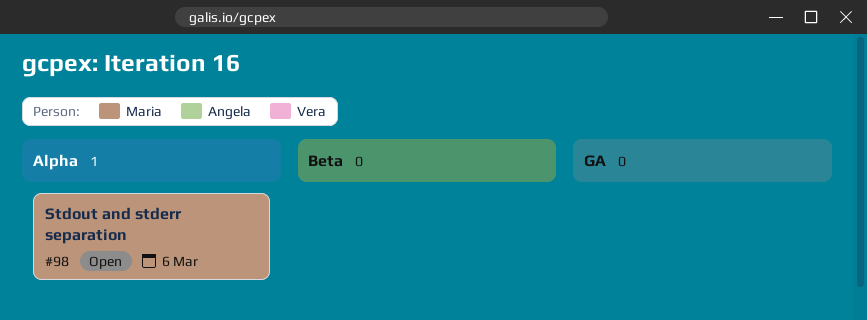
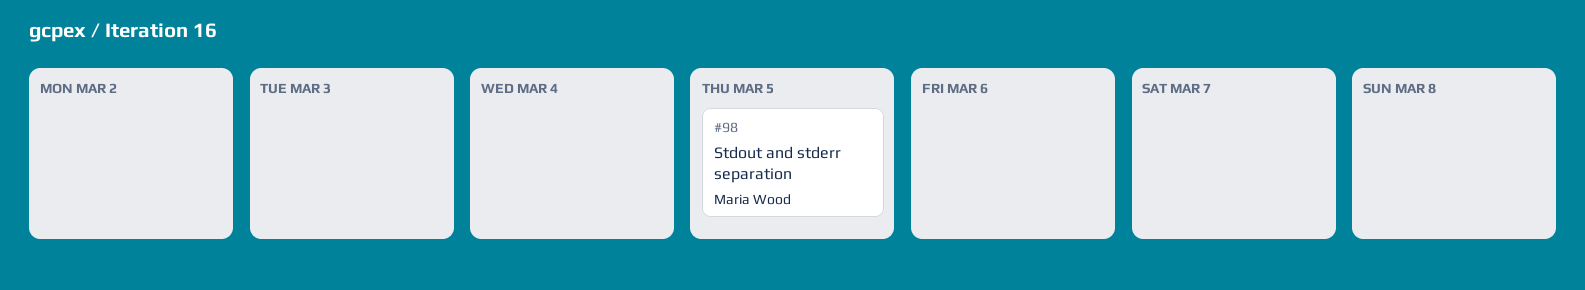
#98, due: Mar 6 -> Mar 5

